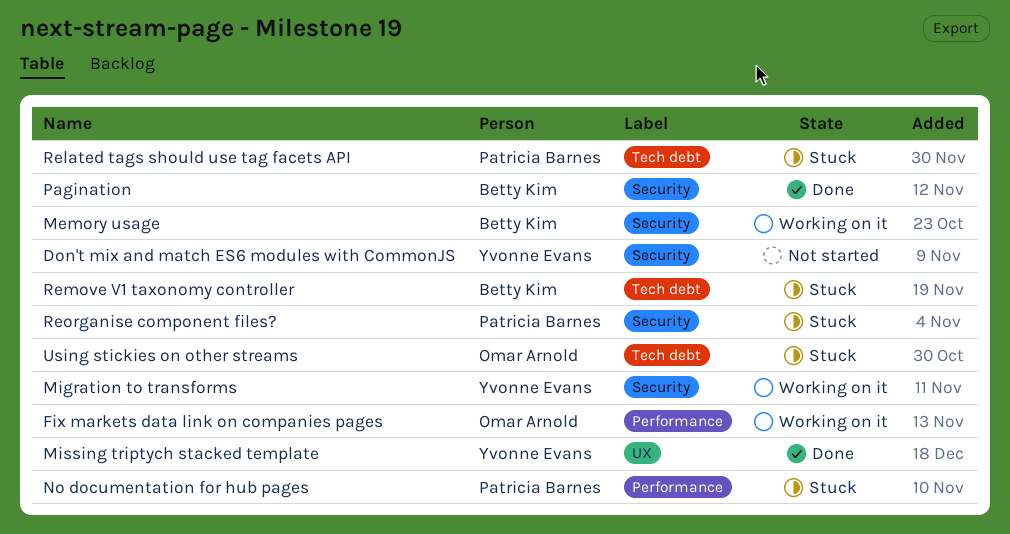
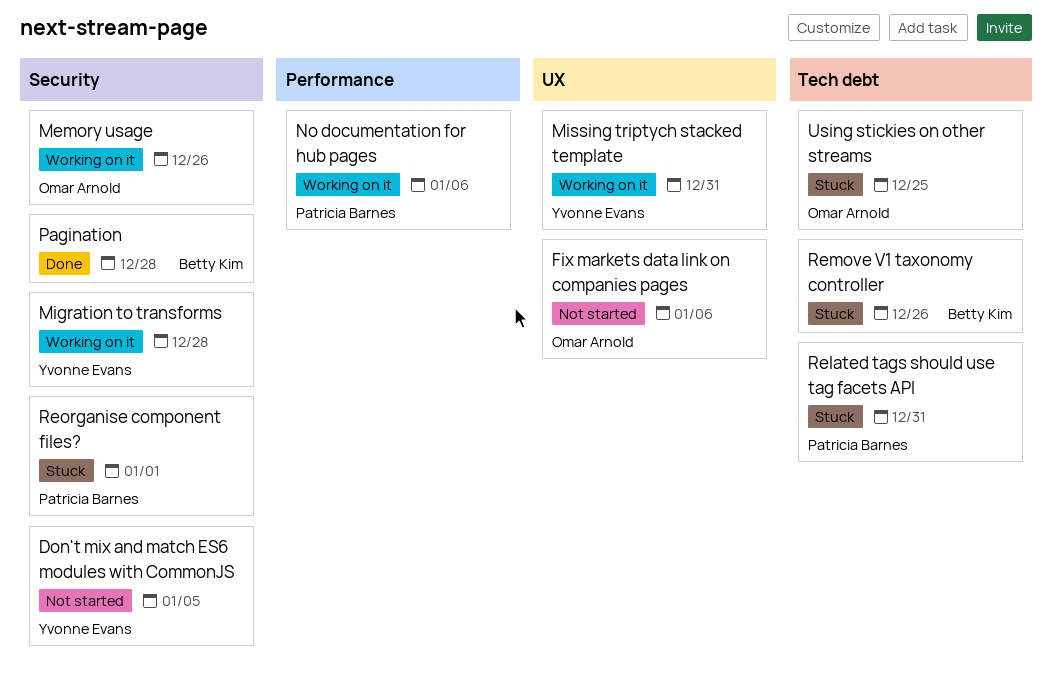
Fix markets data link on companies pages, status: Working on it -> Not started
Fix markets data link on companies pages, label: Performance -> UX
Memory usage, owner: Betty Kim -> Omar Arnold
Missing triptych stacked template, status: Done -> Working on it
No documentation for hub pages, status: Stuck -> Working on it

